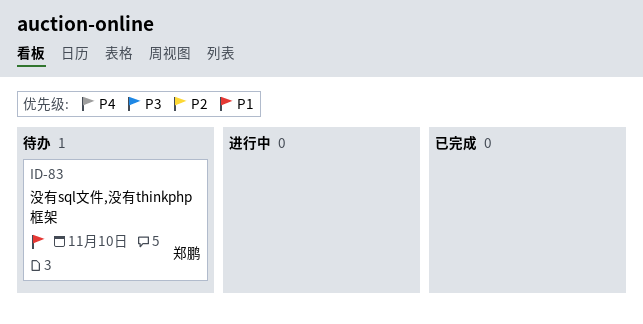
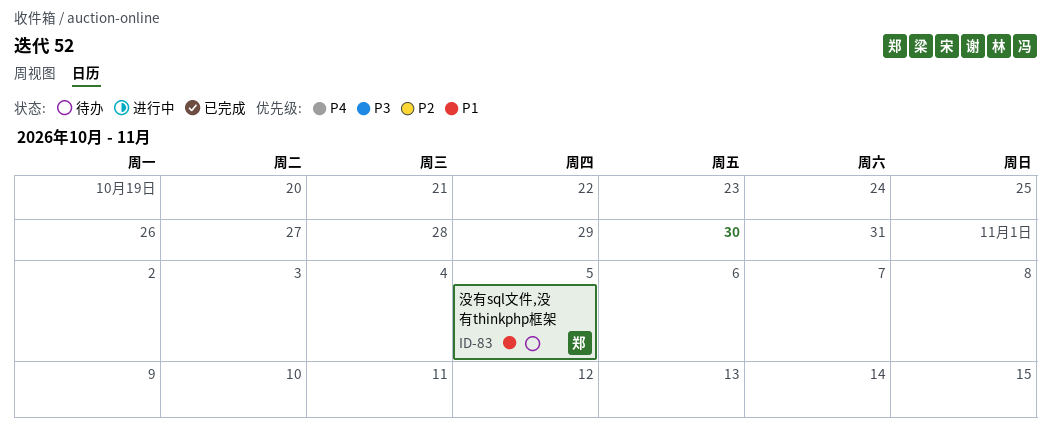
ID-83, due: Nov 10 -> Nov 5

